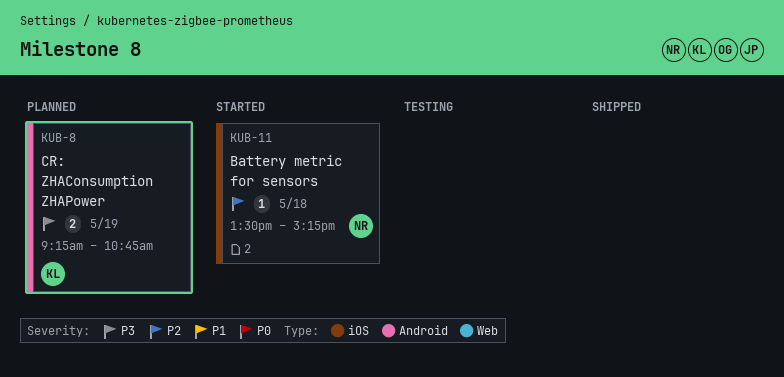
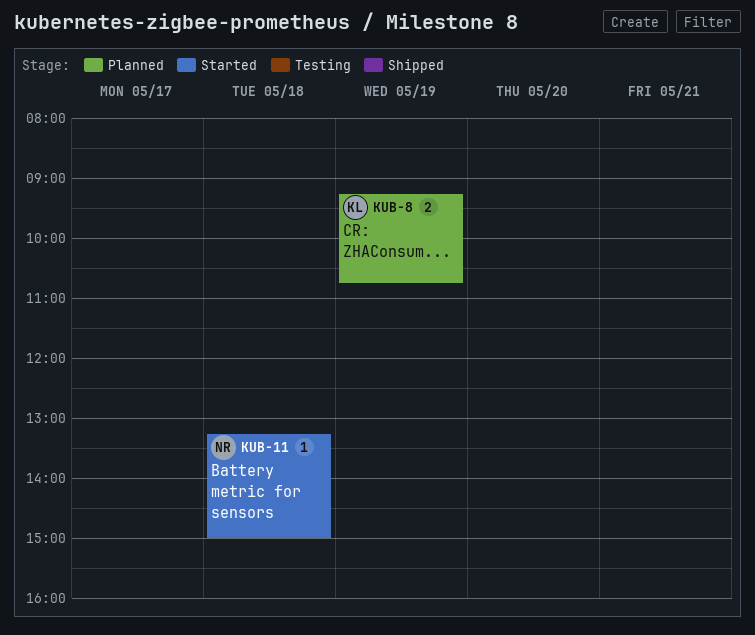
KUB-11, begins: 13:30 -> 13:15
KUB-11, ends: 15:15 -> 15:00

